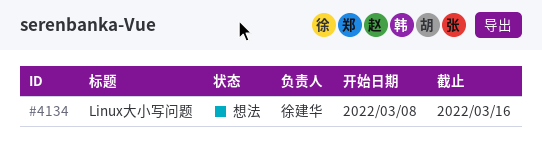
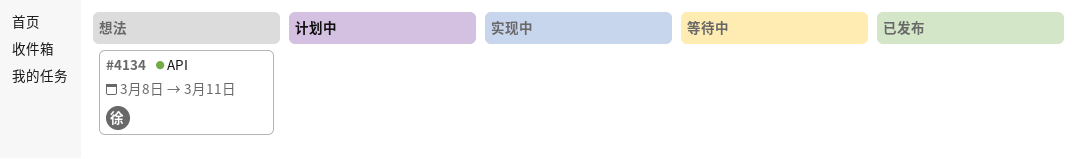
#4134, due: Mar 16 -> Mar 11

